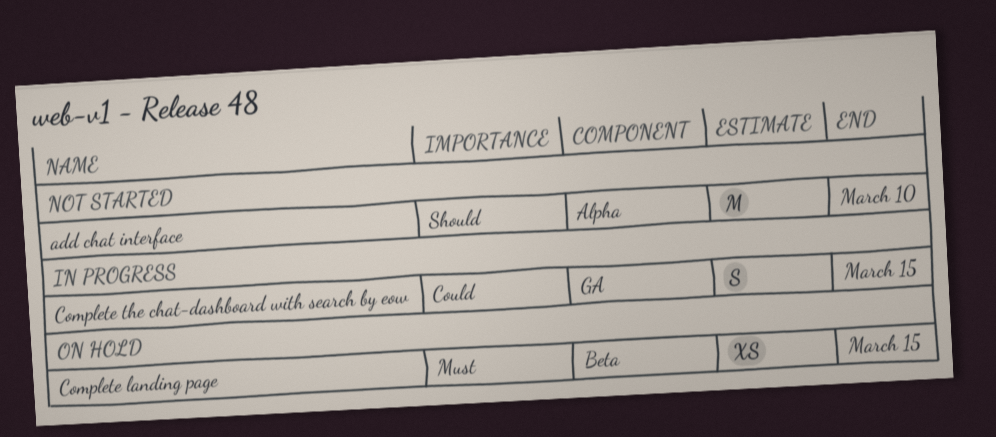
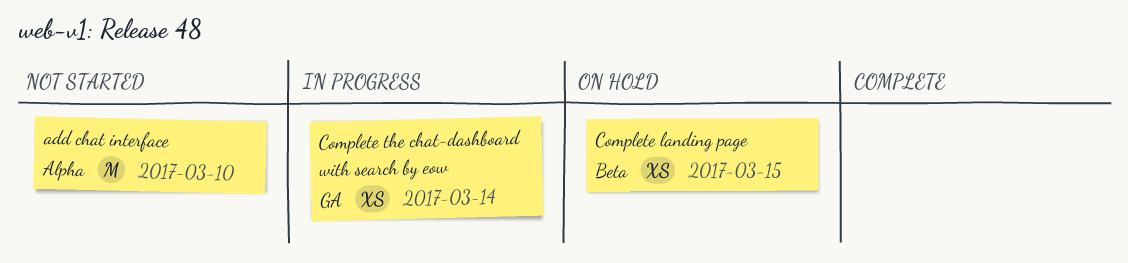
Complete the chat-dashboard with search by eow, estimate: S -> XS
Complete the chat-dashboard with search by eow, due: Mar 15 -> Mar 14

